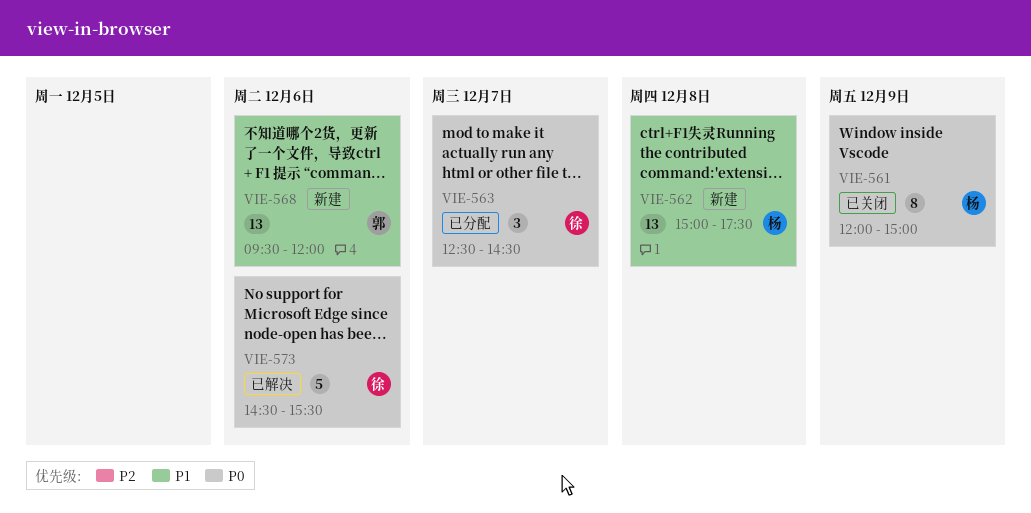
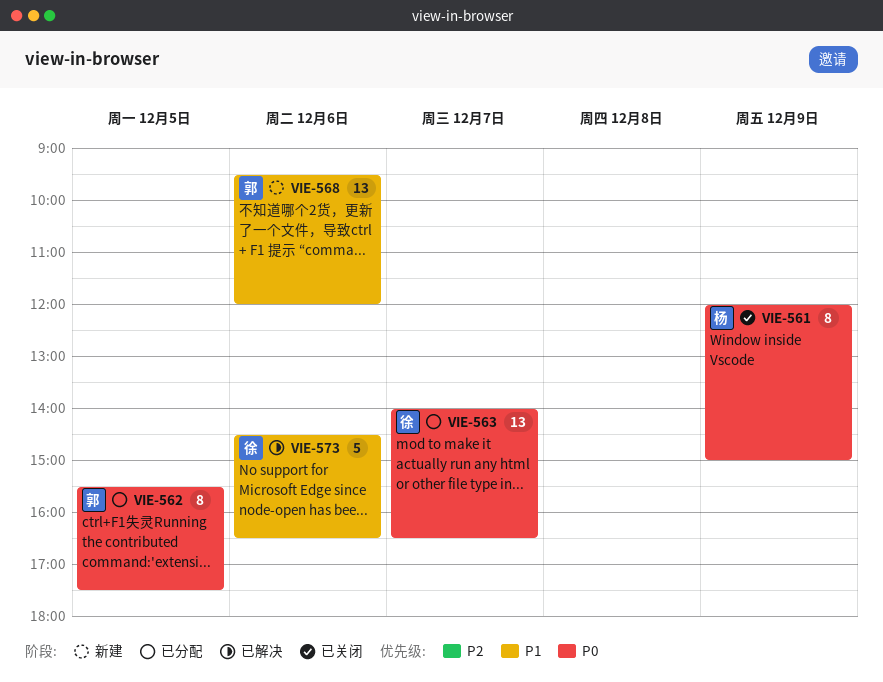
VIE-562, status: 新建 -> 已分配
VIE-562, owner: 杨 -> 郭
VIE-562, priority: P1 -> P0
VIE-562, estimate: 13 -> 8
VIE-562, day: Dec 8 -> Dec 5
VIE-562, begins: 15:00 -> 15:30
VIE-563, estimate: 3 -> 13
VIE-563, begins: 12:30 -> 14:00
VIE-563, ends: 14:30 -> 16:30
VIE-573, priority: P0 -> P1
VIE-573, ends: 15:30 -> 16:30

